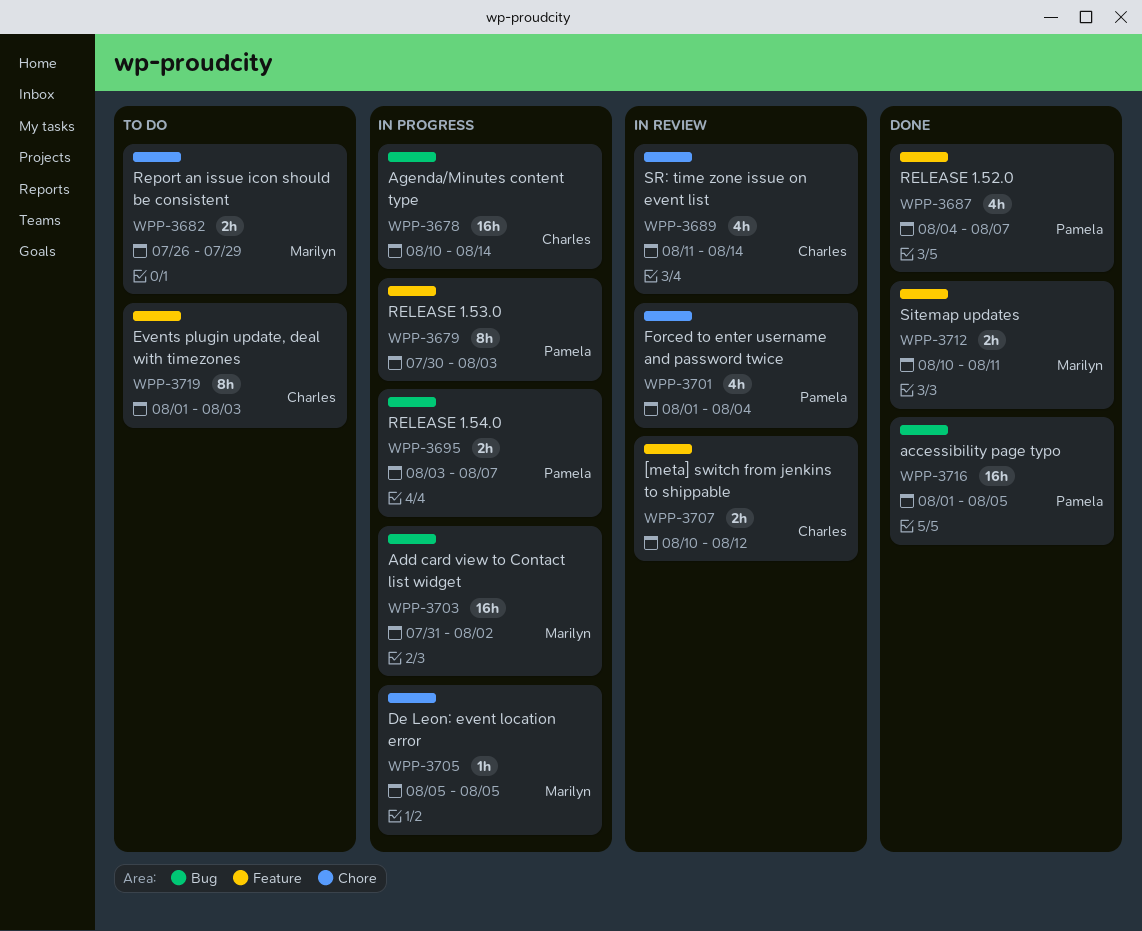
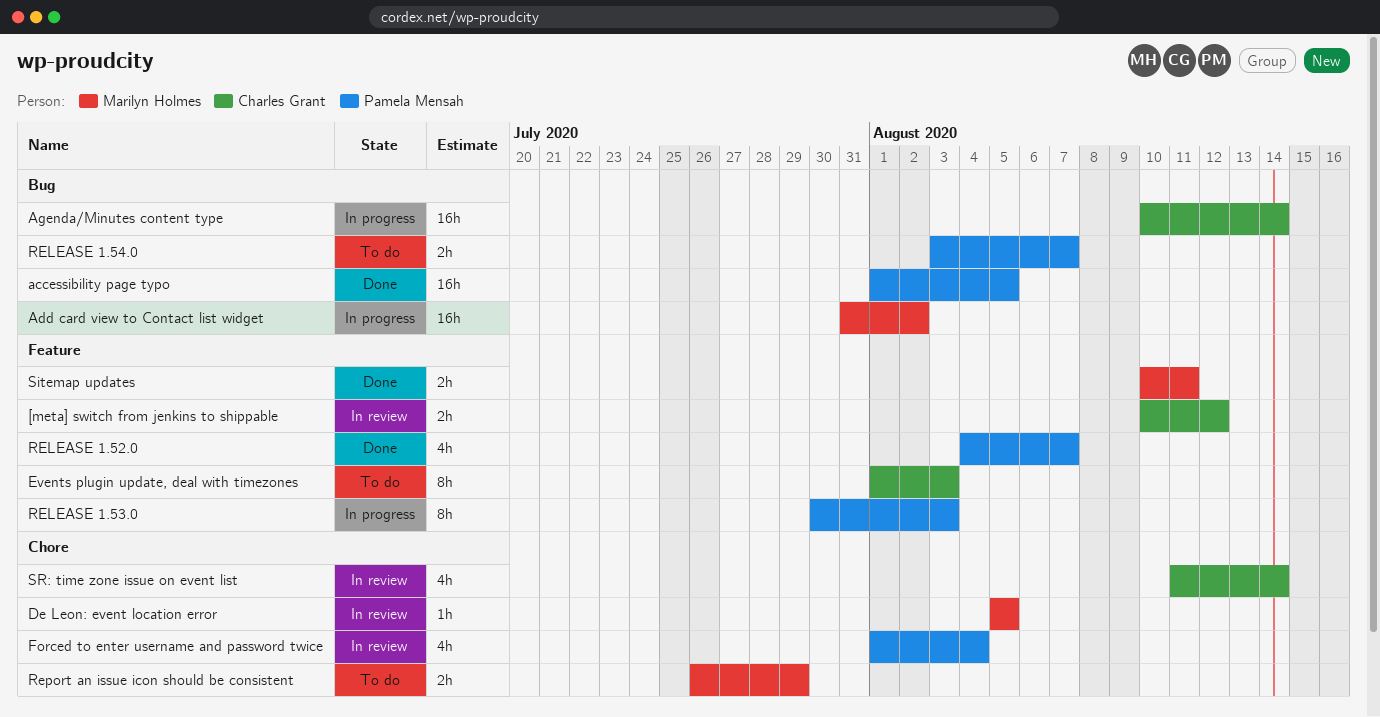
De Leon: event location error, status: In progress -> In review
RELEASE 1.54.0, status: In progress -> To do

